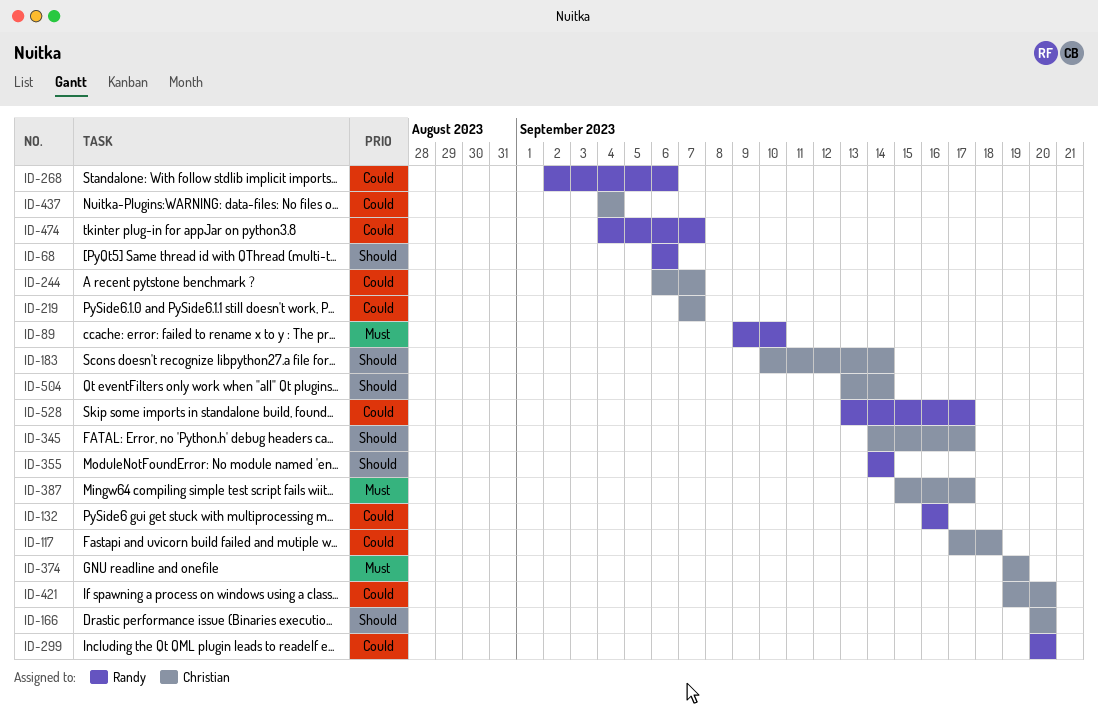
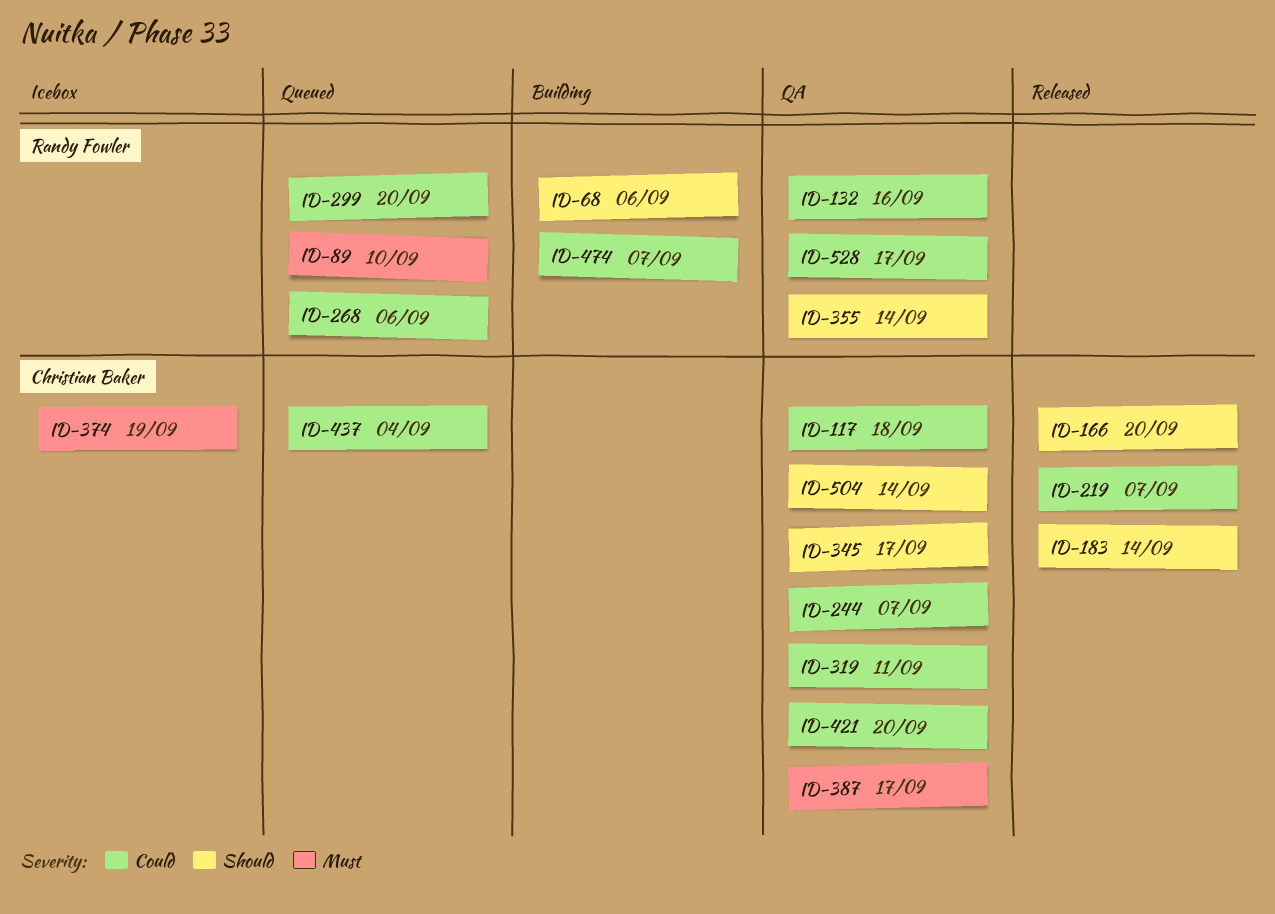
ID-319: none -> present

